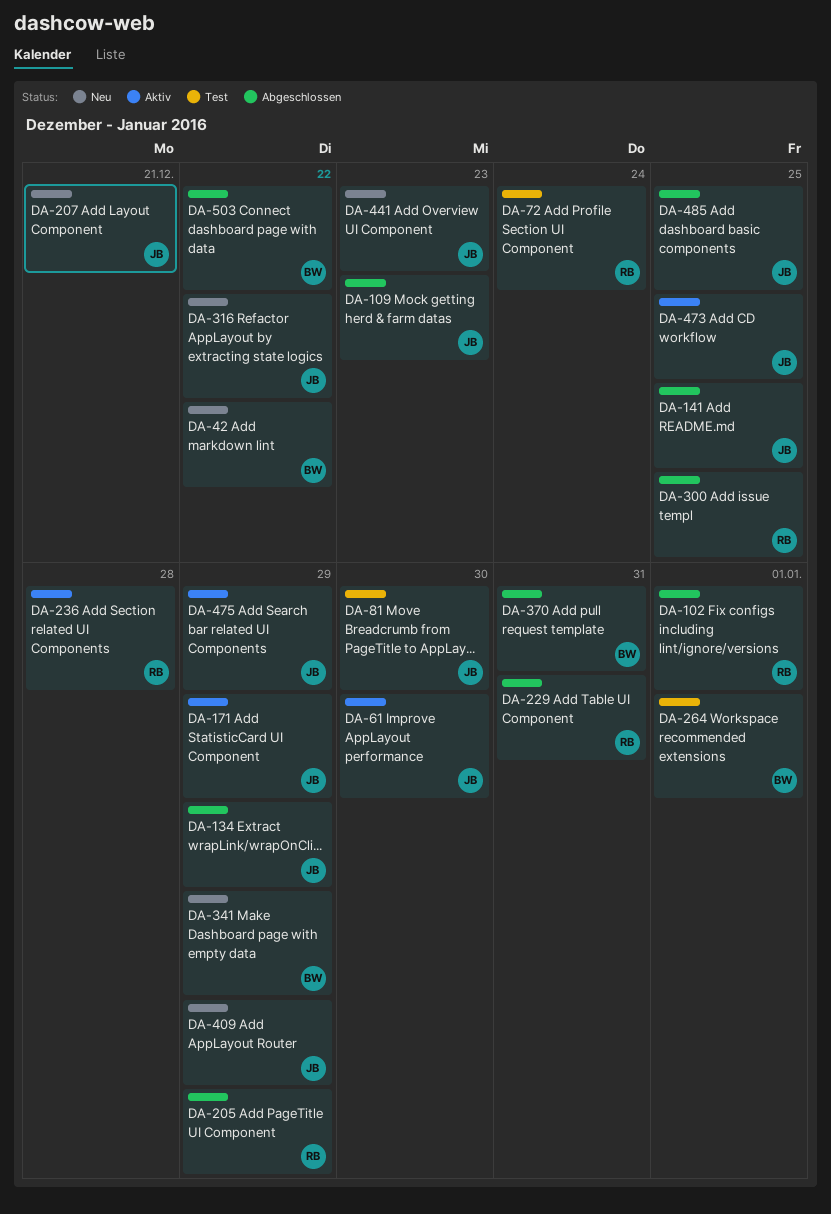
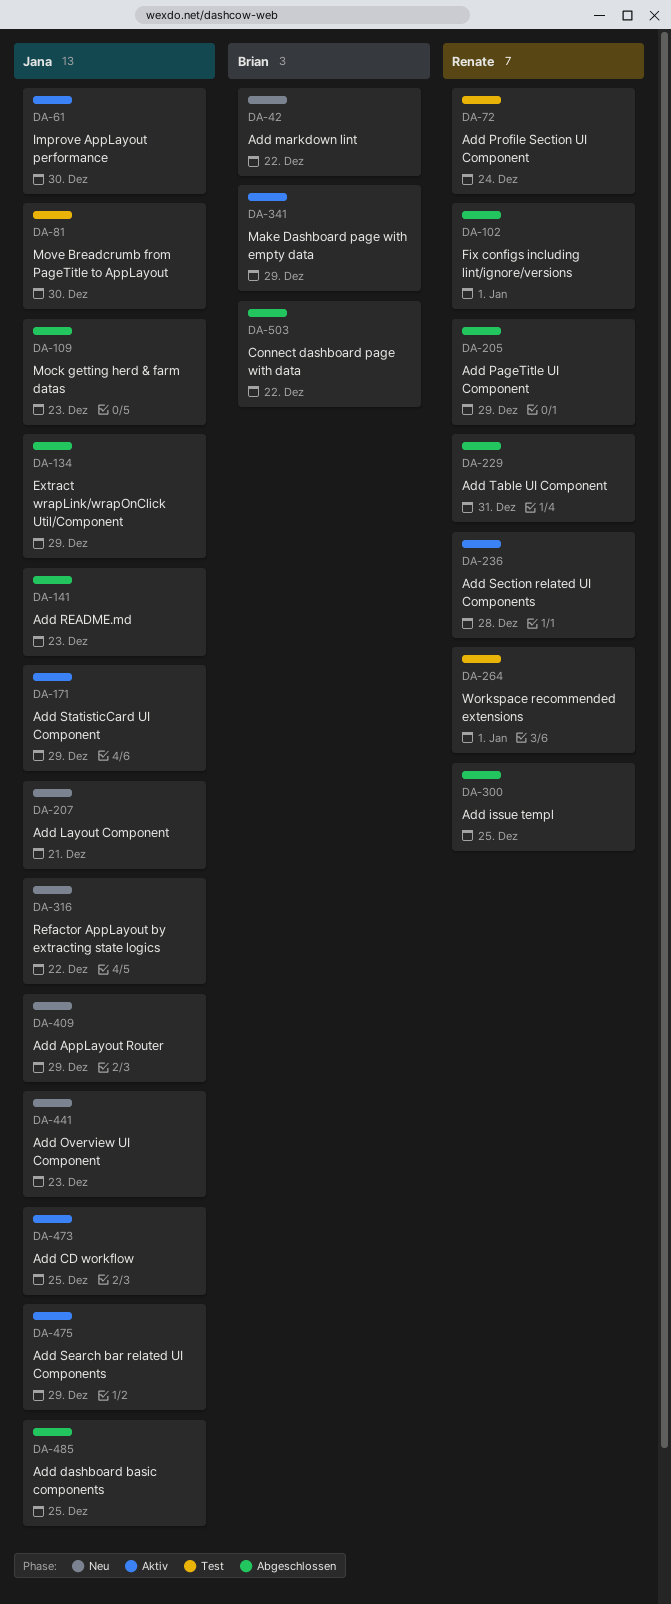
DA-141, due: Dec 25 -> Dec 23
DA-264, owner: Brian -> Renate
DA-341, status: Neu -> Aktiv
DA-370: present -> none

